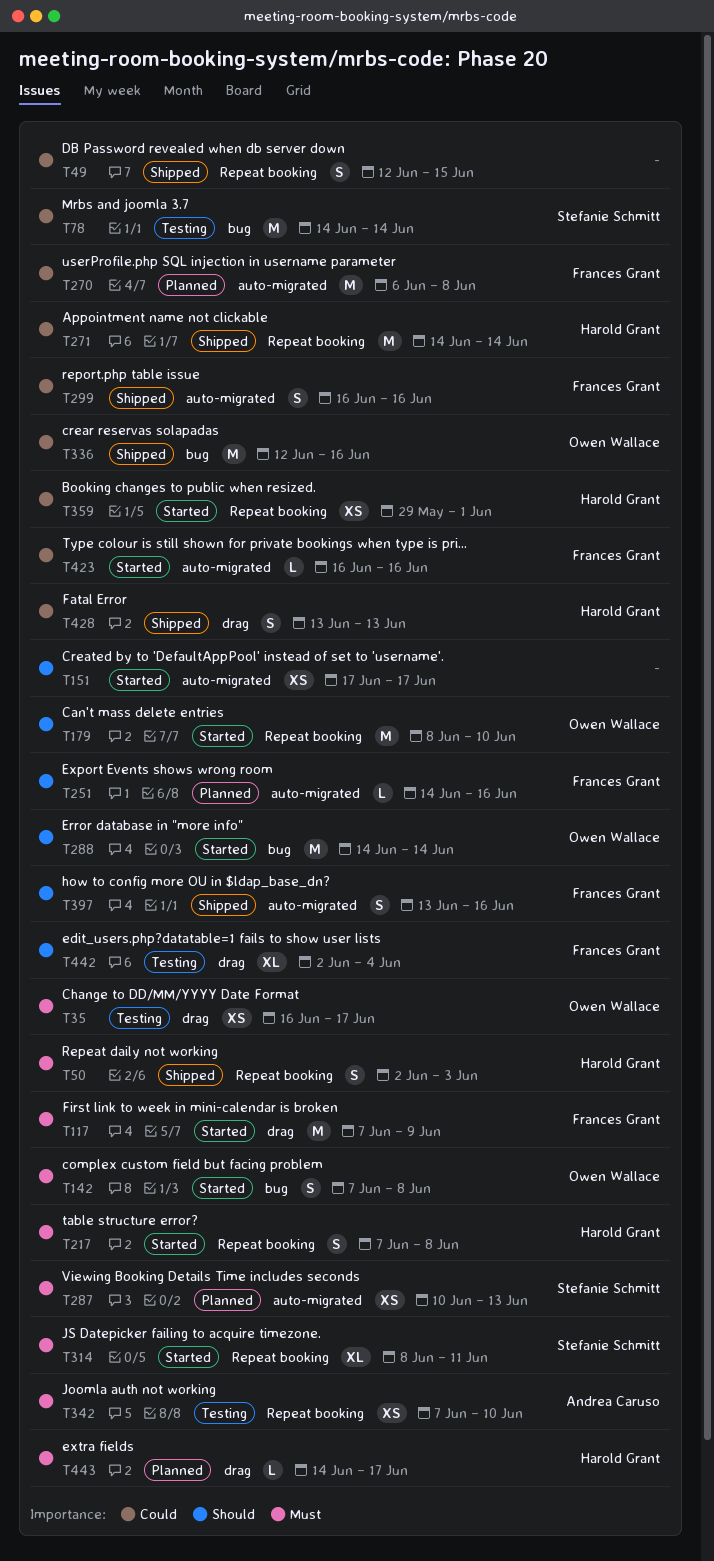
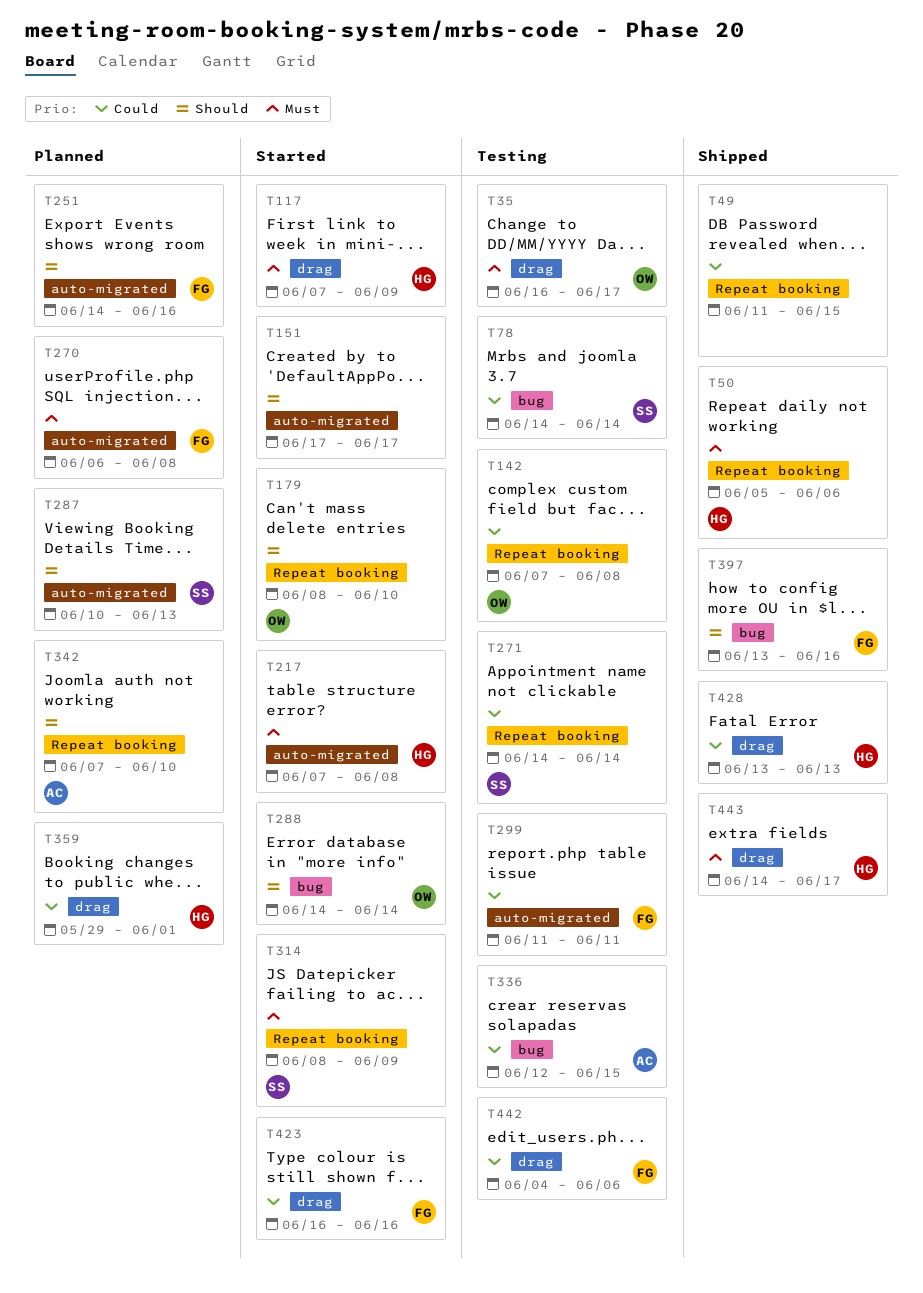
T49, start: Jun 12 -> Jun 11
T50, start: Jun 2 -> Jun 5
T50, due: Jun 3 -> Jun 6
T117, owner: Frances Grant -> Harold Grant
T142, status: Started -> Testing
T142, priority: Must -> Could
T142, label: bug -> Repeat booking
T217, label: Repeat booking -> auto-migrated
T270, priority: Could -> Must
T271, status: Shipped -> Testing
T271, owner: Harold Grant -> Stefanie Schmitt
T287, priority: Must -> Should
T299, status: Shipped -> Testing
T299, start: Jun 16 -> Jun 11
T299, due: Jun 16 -> Jun 11
T314, due: Jun 11 -> Jun 9
T336, status: Shipped -> Testing
T336, owner: Owen Wallace -> Andrea Caruso
T336, due: Jun 16 -> Jun 15
T342, status: Testing -> Planned
T342, priority: Must -> Should
T359, status: Started -> Planned
T359, label: Repeat booking -> drag
T397, label: auto-migrated -> bug
T423, label: auto-migrated -> drag
T442, priority: Should -> Could
T442, start: Jun 2 -> Jun 4
T442, due: Jun 4 -> Jun 6
T443, status: Planned -> Shipped

